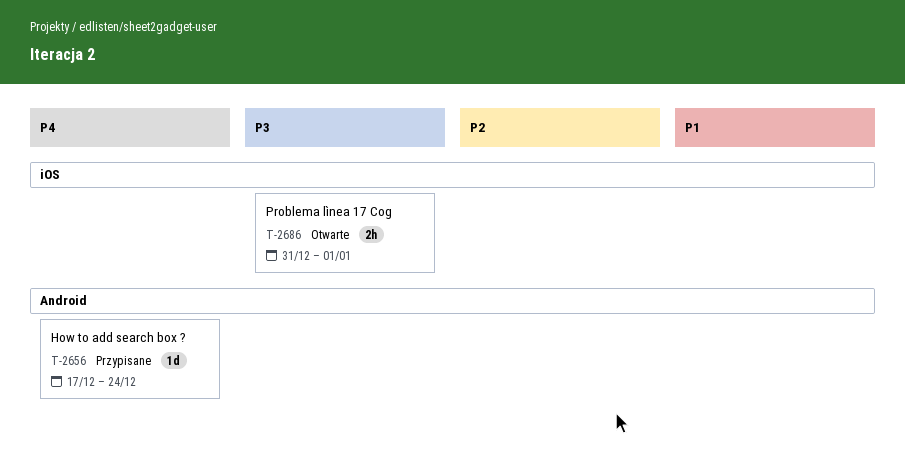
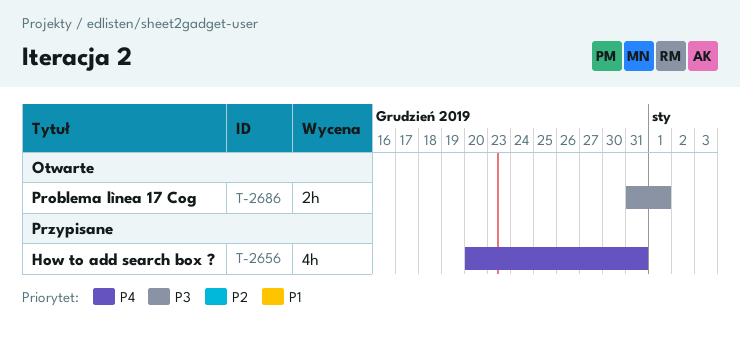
T-2656, estimate: 1d -> 4h
T-2656, start: Dec 17 -> Dec 20
T-2656, due: Dec 24 -> Dec 31

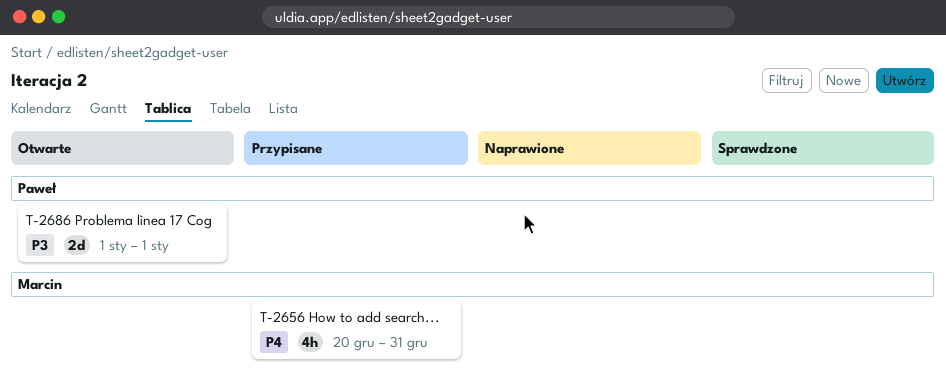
T-2686, estimate: 2h -> 2d
T-2686, start: Dec 31 -> Jan 1

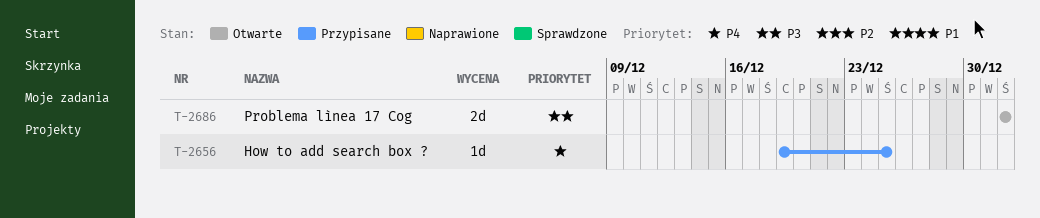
T-2656, estimate: 4h -> 1d
T-2656, start: Dec 20 -> Dec 19
T-2656, due: Dec 31 -> Dec 25

